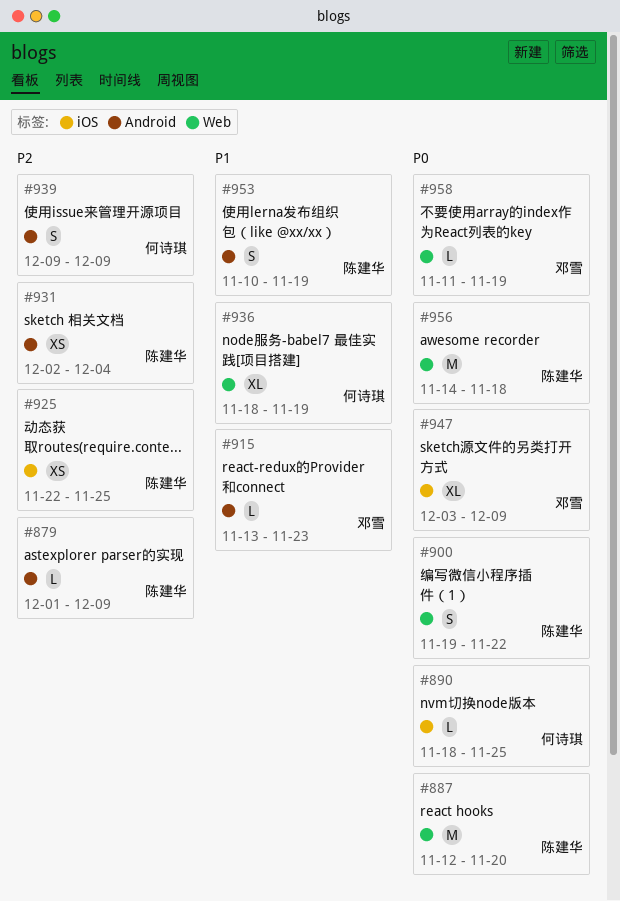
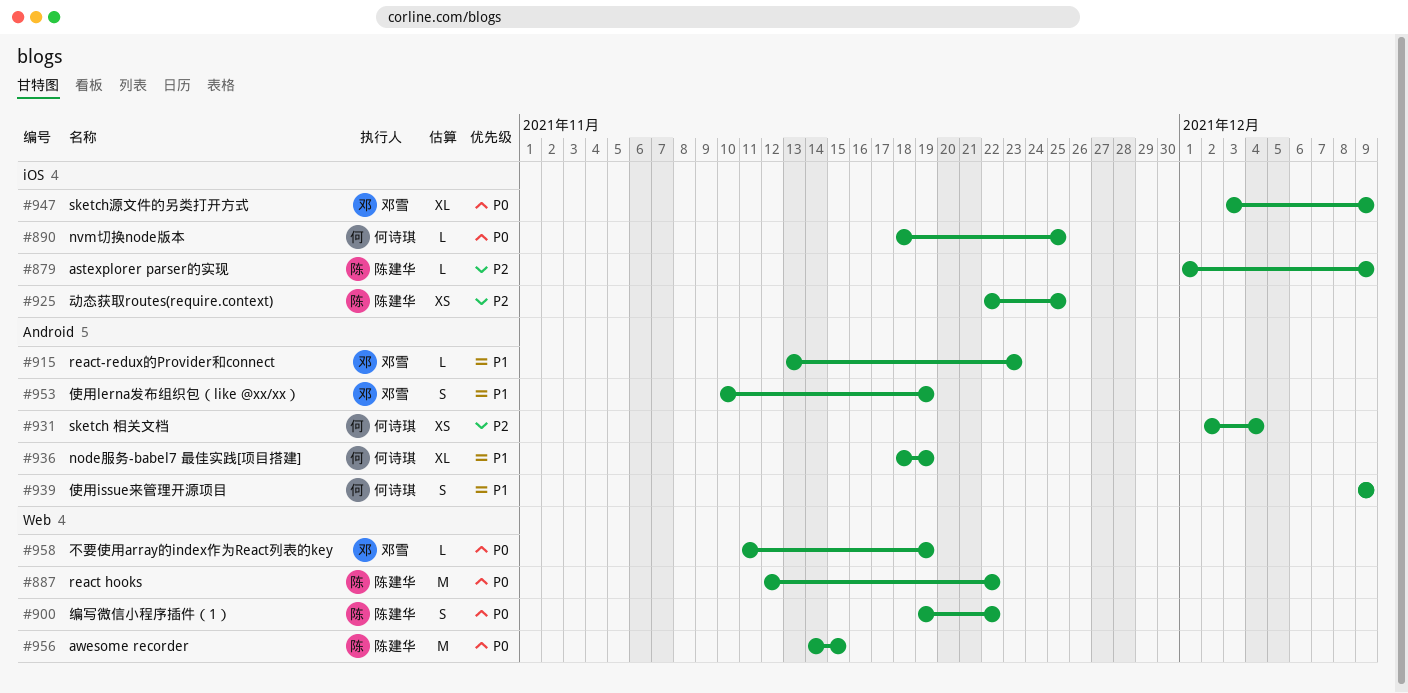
#879, label: Android -> iOS
#887, due: Nov 20 -> Nov 22
#931, owner: 陈建华 -> 何诗琪
#936, label: Web -> Android
#939, priority: P2 -> P1
#953, owner: 陈建华 -> 邓雪
#956, due: Nov 18 -> Nov 15

